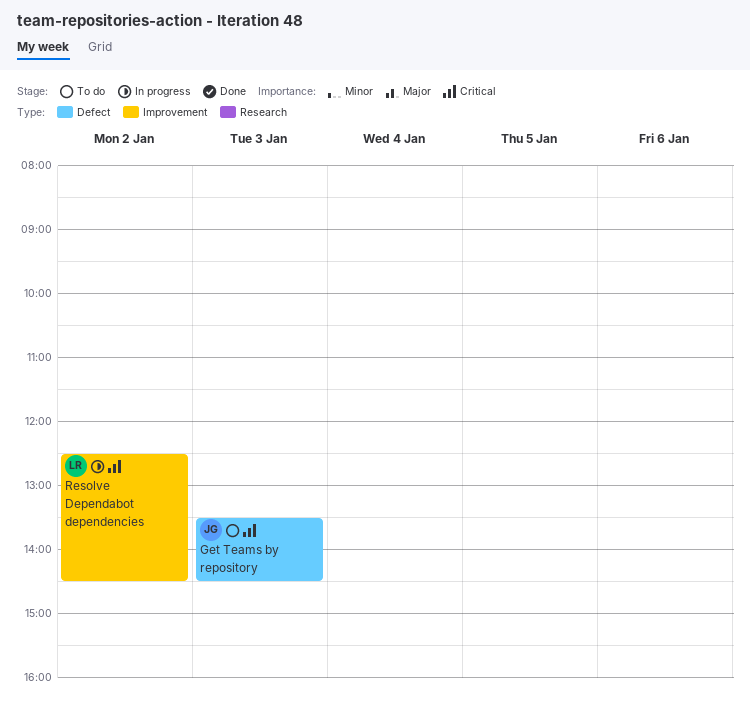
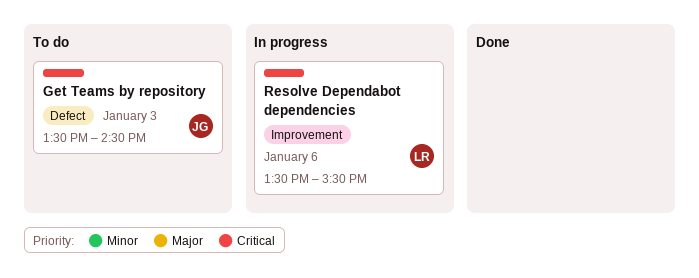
Resolve Dependabot dependencies, day: Jan 2 -> Jan 6
Resolve Dependabot dependencies, begins: 12:30 -> 13:30
Resolve Dependabot dependencies, ends: 14:30 -> 15:30

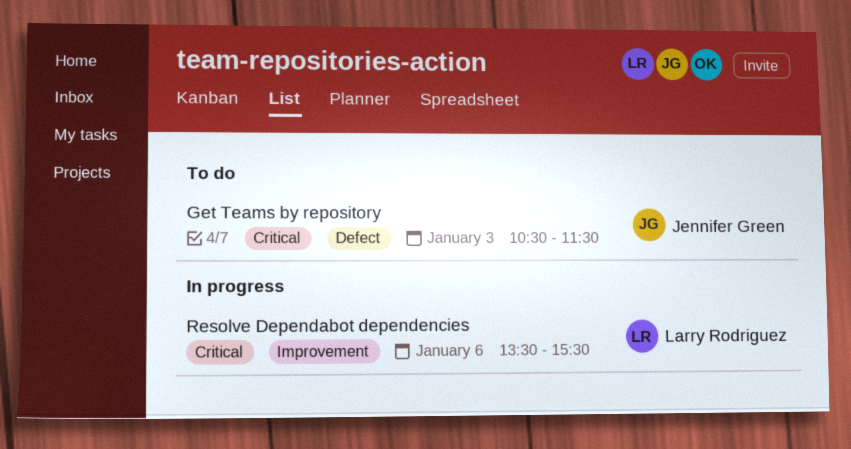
Get Teams by repository, begins: 13:30 -> 10:30
Get Teams by repository, ends: 14:30 -> 11:30

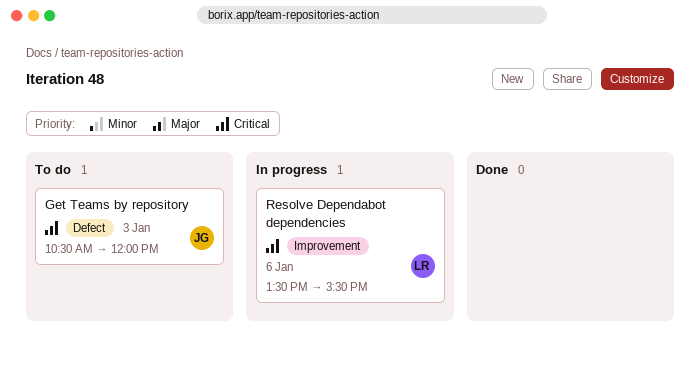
Get Teams by repository, ends: 11:30 -> 12:00

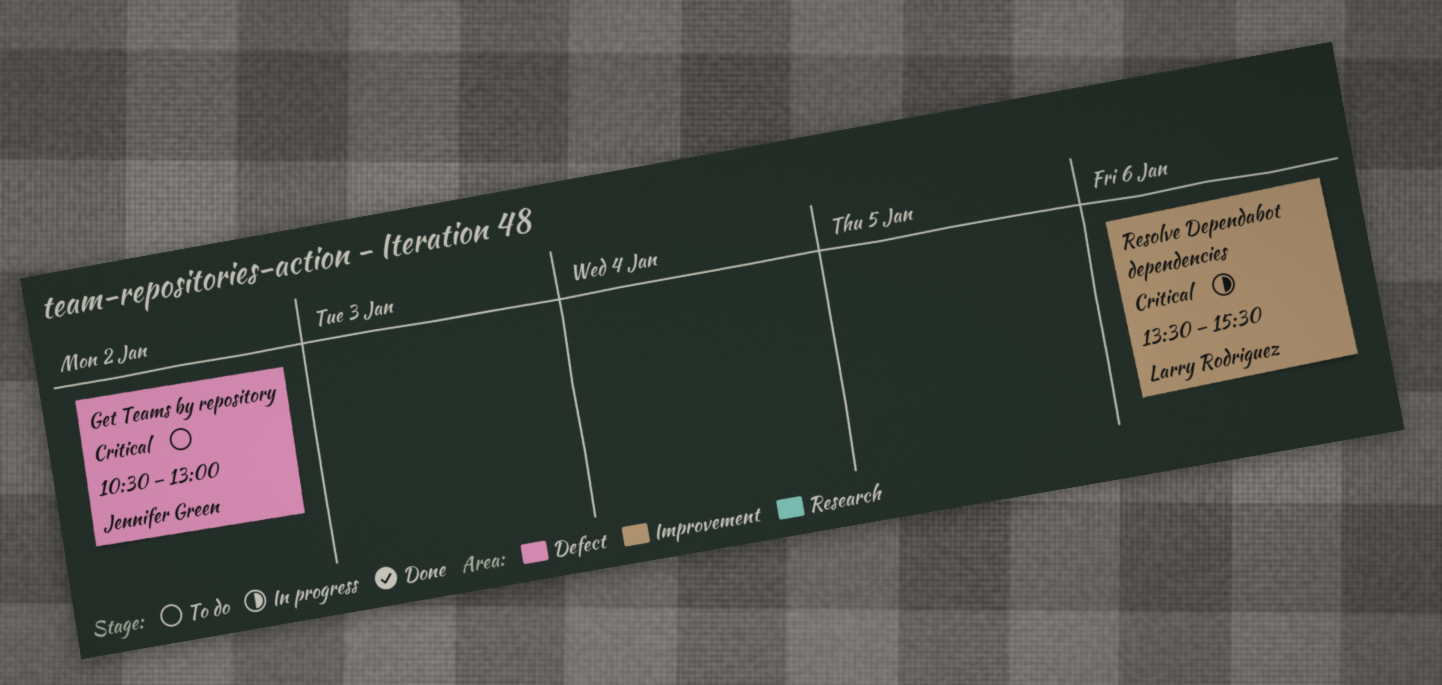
Get Teams by repository, day: Jan 3 -> Jan 2
Get Teams by repository, ends: 12:00 -> 13:00

